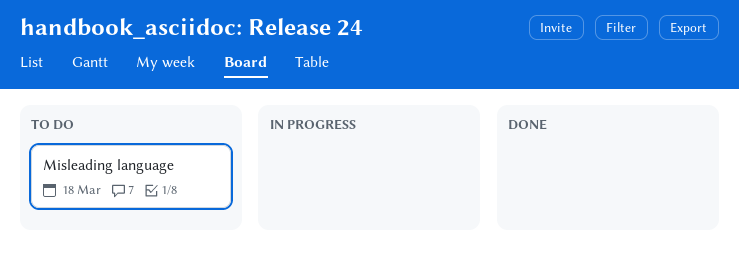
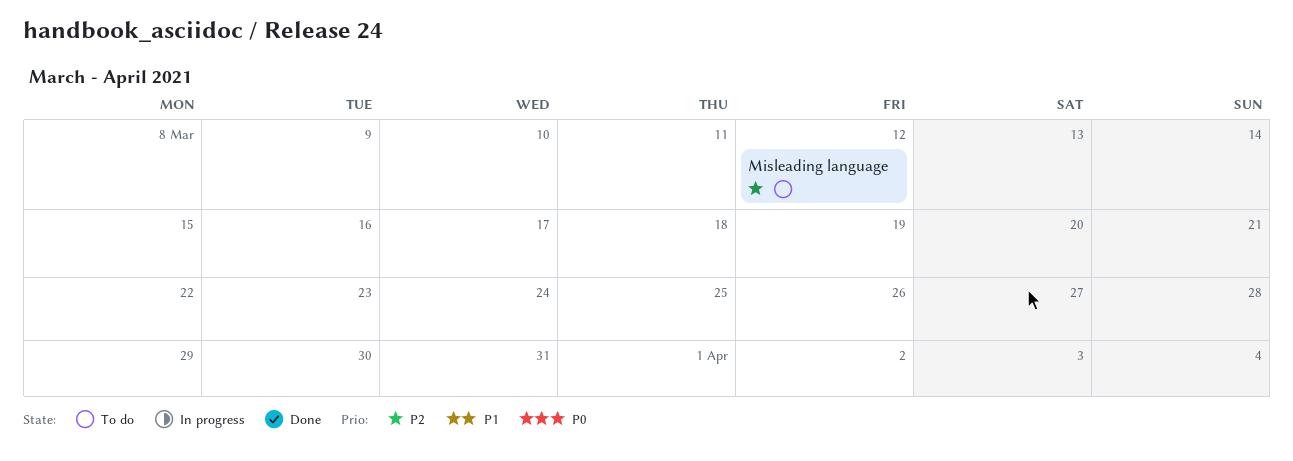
Misleading language, due: Mar 18 -> Mar 12

